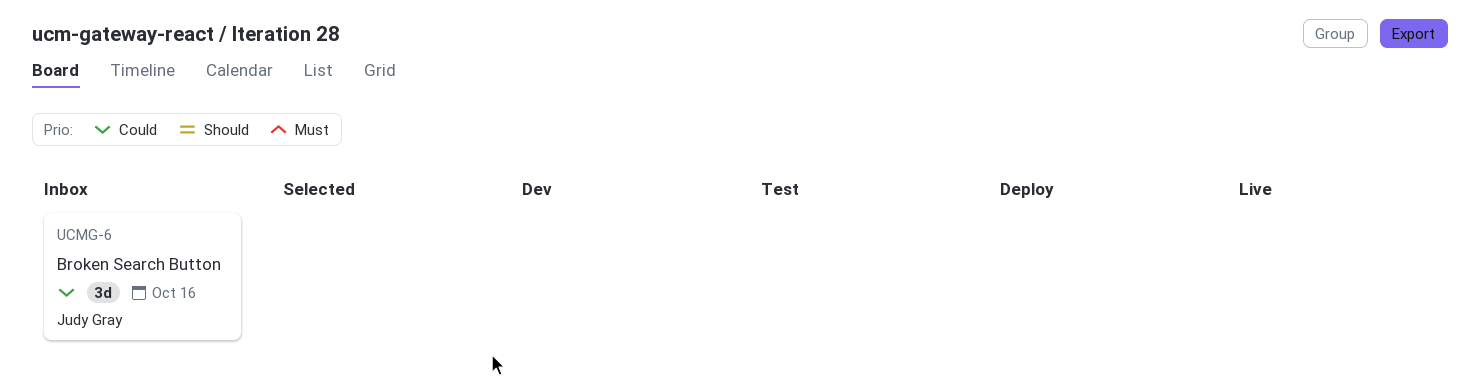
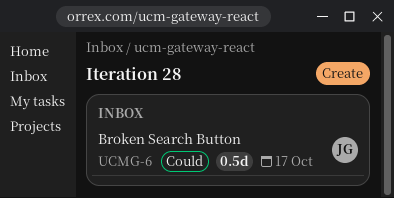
UCMG-6, estimate: 3d -> 0.5d
UCMG-6, due: Oct 16 -> Oct 17

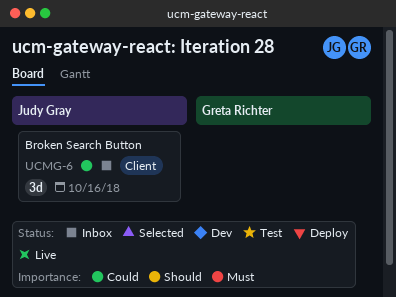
UCMG-6, estimate: 0.5d -> 3d
UCMG-6, due: Oct 17 -> Oct 16

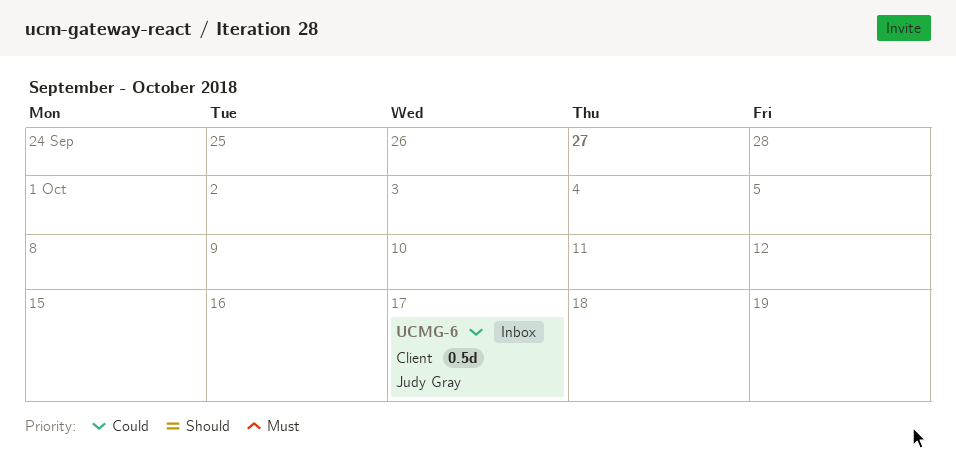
UCMG-6, estimate: 3d -> 0.5d
UCMG-6, due: Oct 16 -> Oct 17

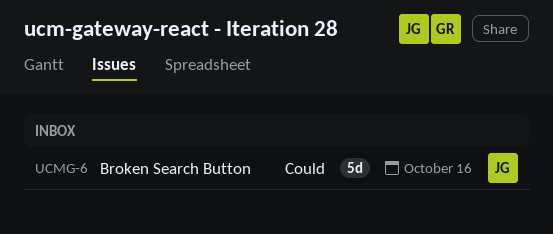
UCMG-6, estimate: 0.5d -> 5d
UCMG-6, due: Oct 17 -> Oct 16

